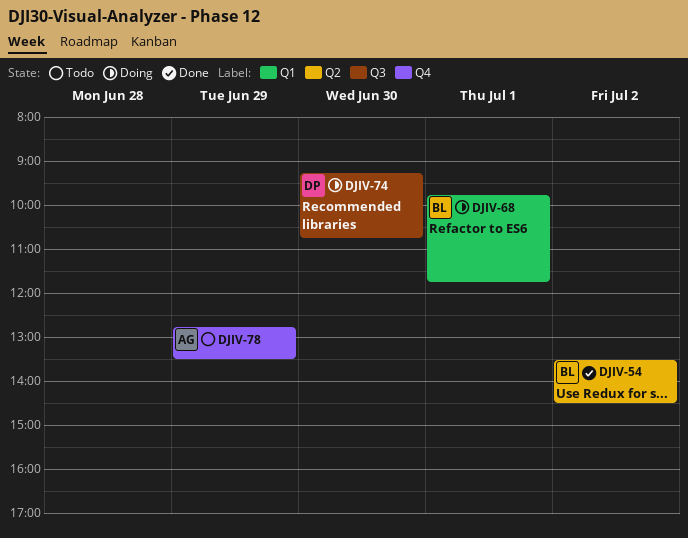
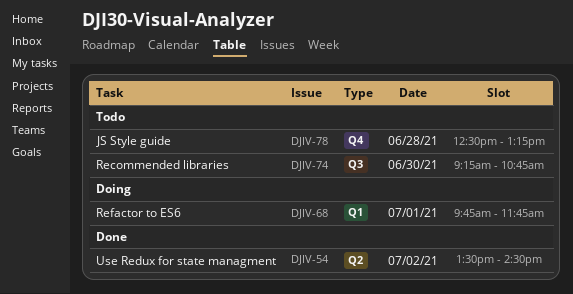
DJIV-74, status: Doing -> Todo
DJIV-78, day: Jun 29 -> Jun 28
DJIV-78, begins: 12:45 -> 12:30
DJIV-78, ends: 13:30 -> 13:15

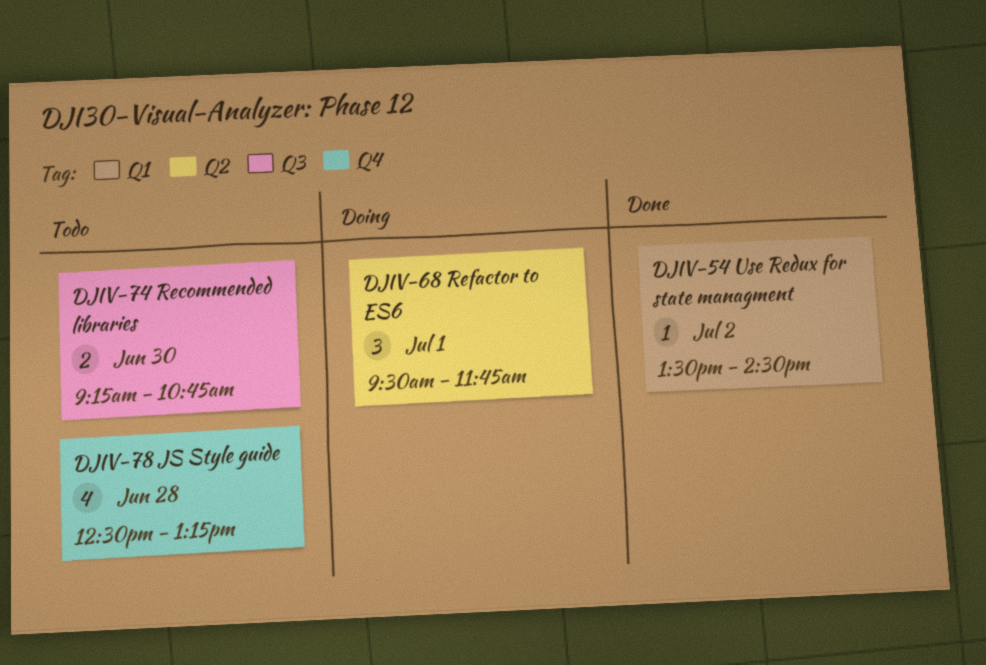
DJIV-54, label: Q2 -> Q1
DJIV-68, label: Q1 -> Q2
DJIV-68, begins: 09:45 -> 09:30

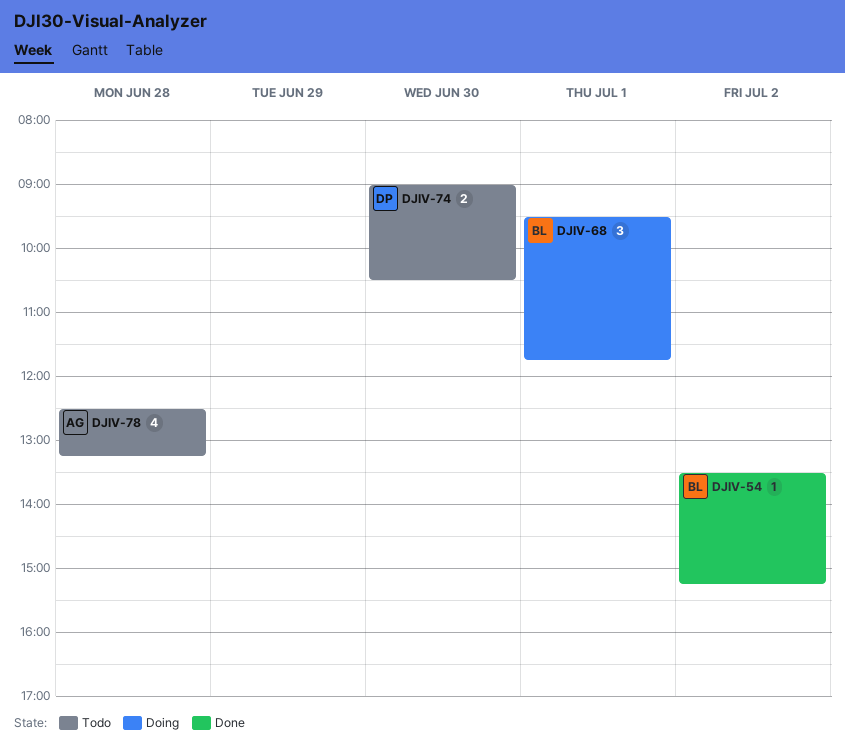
DJIV-54, ends: 14:30 -> 15:15
DJIV-74, begins: 09:15 -> 09:00
DJIV-74, ends: 10:45 -> 10:30

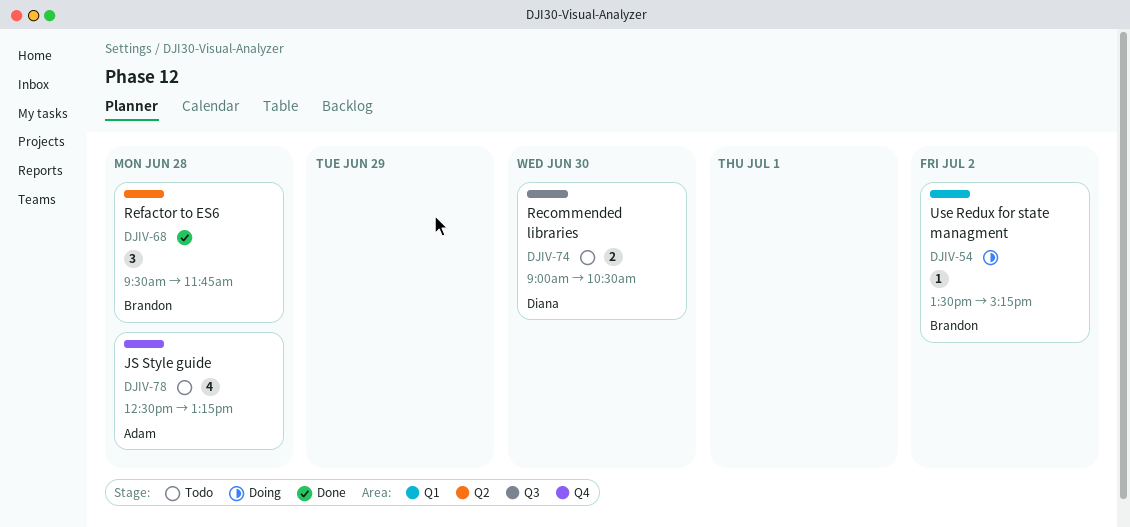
DJIV-54, status: Done -> Doing
DJIV-68, status: Doing -> Done
DJIV-68, day: Jul 1 -> Jun 28

